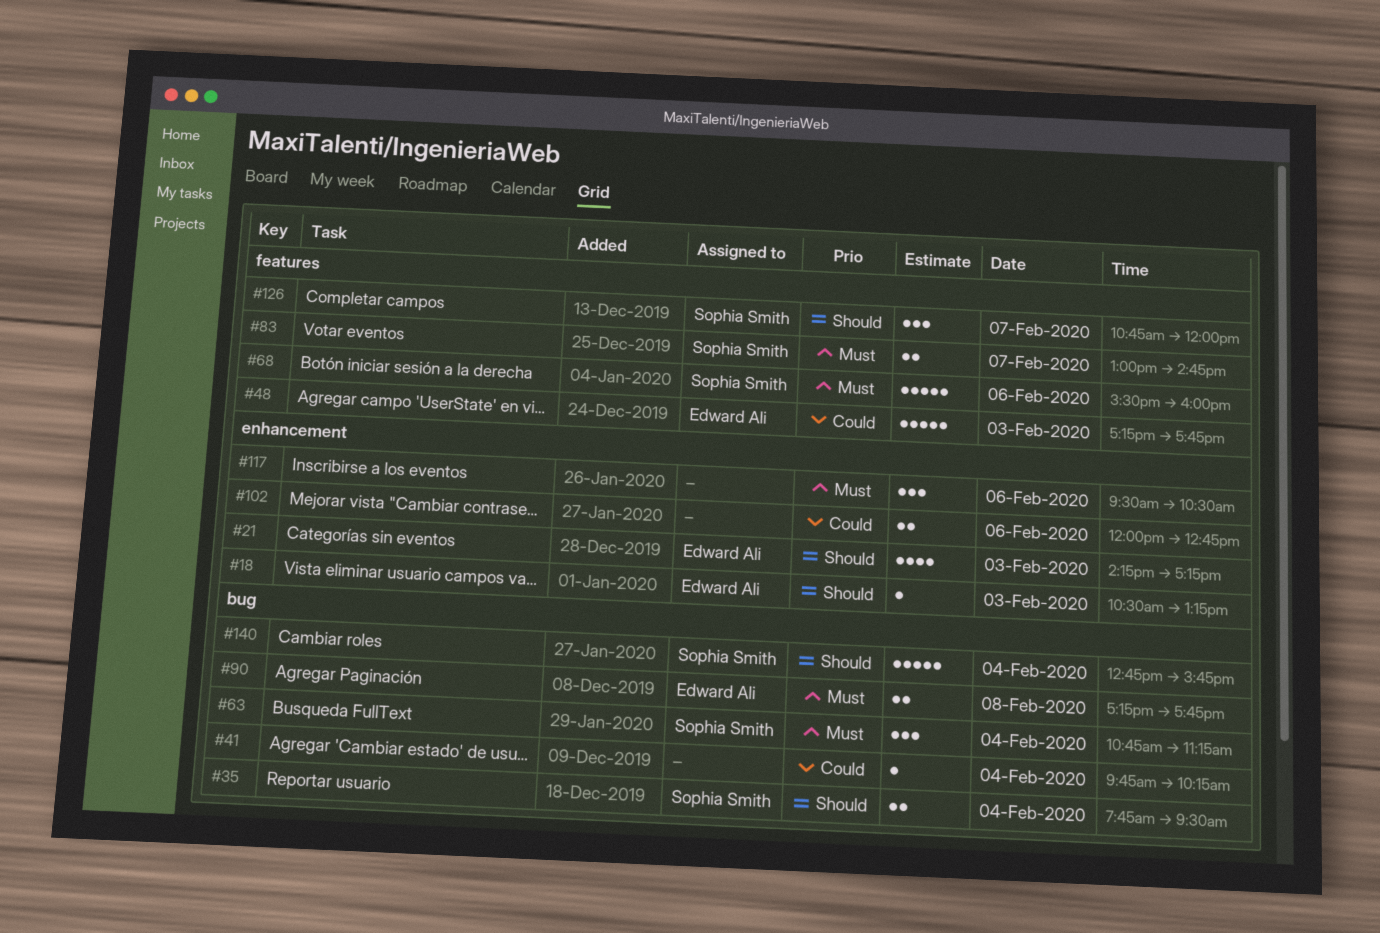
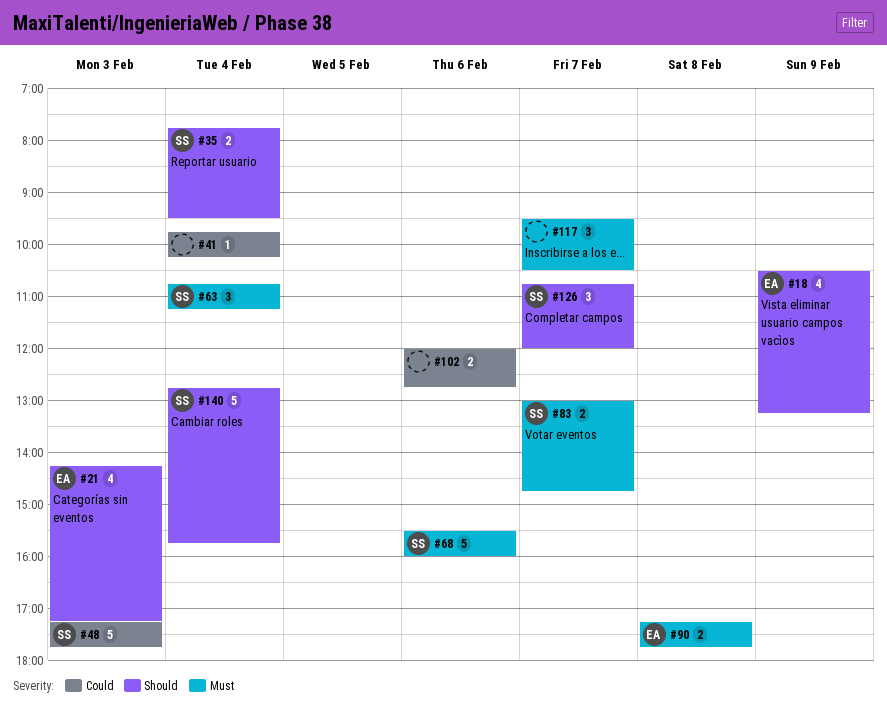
#18, estimate: 1 -> 4
#18, day: Feb 3 -> Feb 9
#48, owner: Edward Ali -> Sophia Smith
#117, day: Feb 6 -> Feb 7

